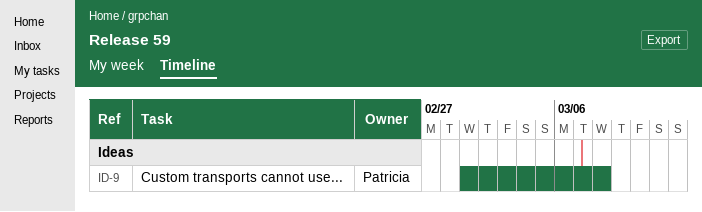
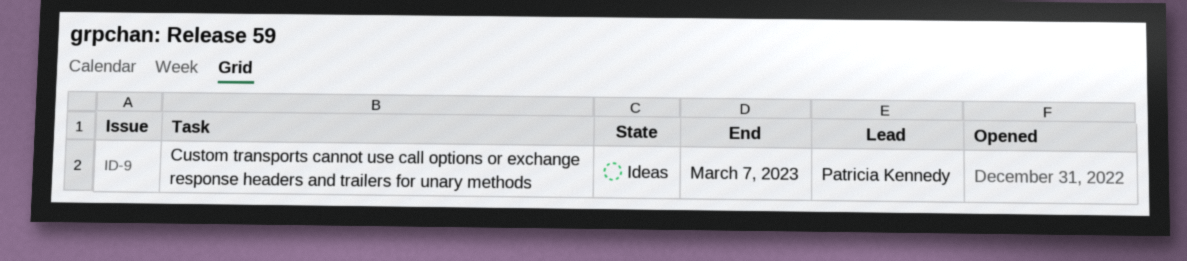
ID-9, due: Mar 8 -> Mar 7

